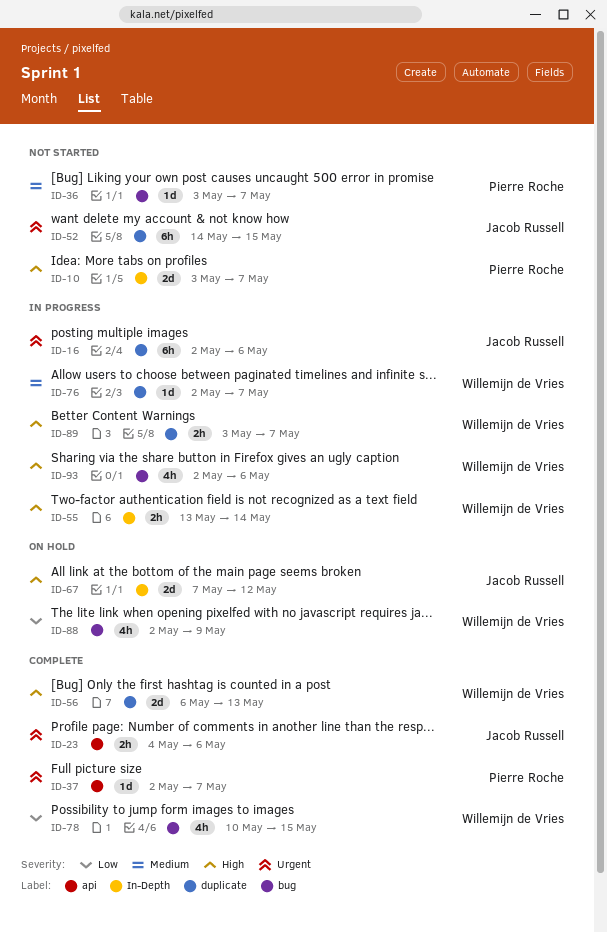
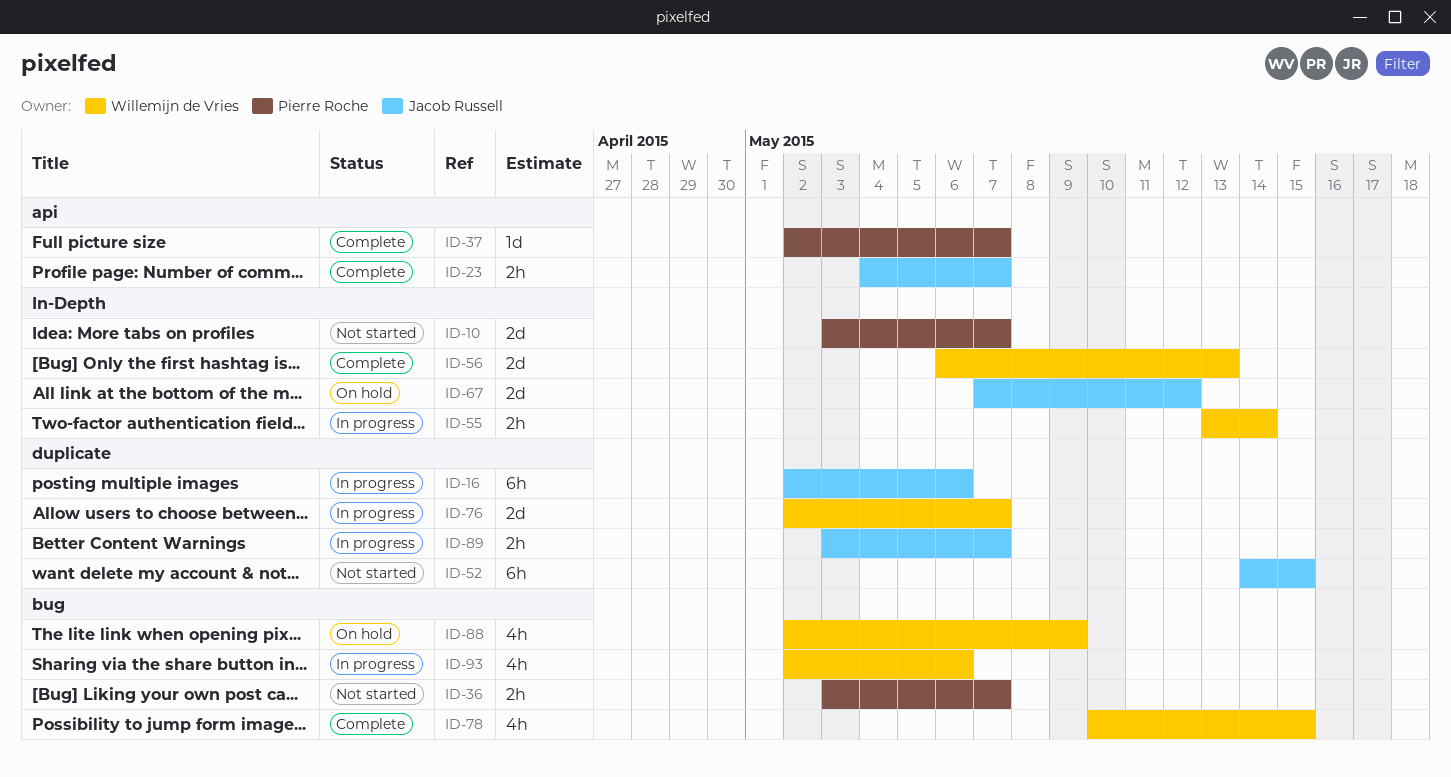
ID-23, due: May 6 -> May 7
ID-36, estimate: 1d -> 2h
ID-56, label: duplicate -> In-Depth
ID-76, estimate: 1d -> 2d
ID-89, owner: Willemijn de Vries -> Jacob Russell

